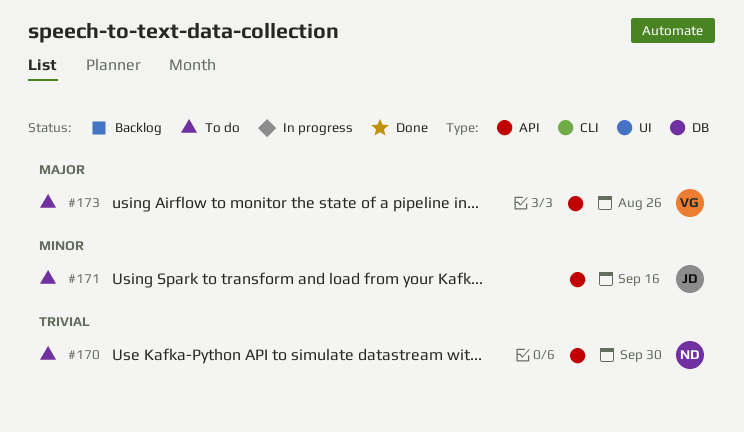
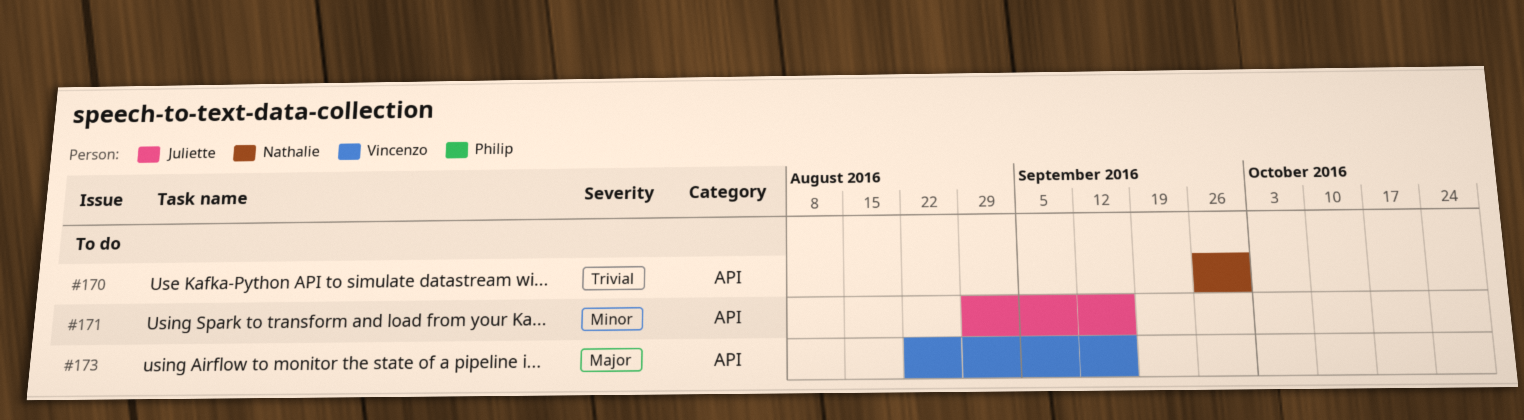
#173, due: Aug 26 -> Sep 16

